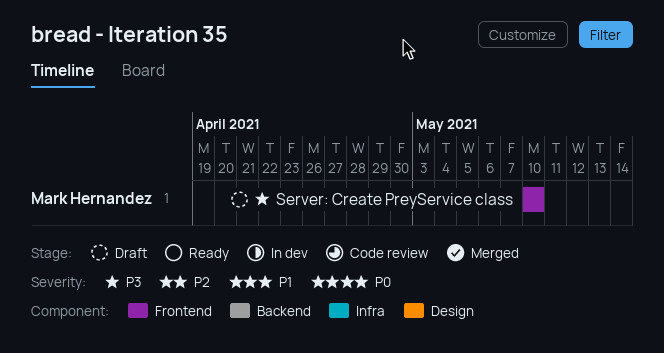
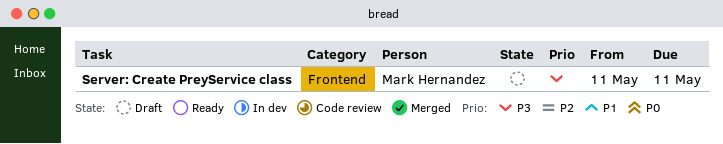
Server: Create PreyService class, start: May 10 -> May 11
Server: Create PreyService class, due: May 10 -> May 11

